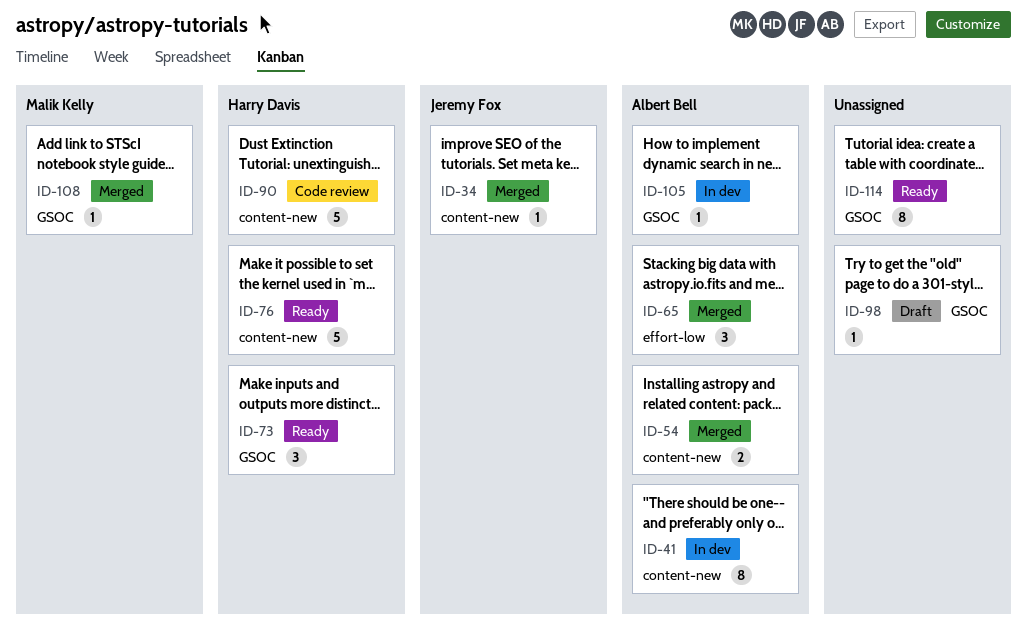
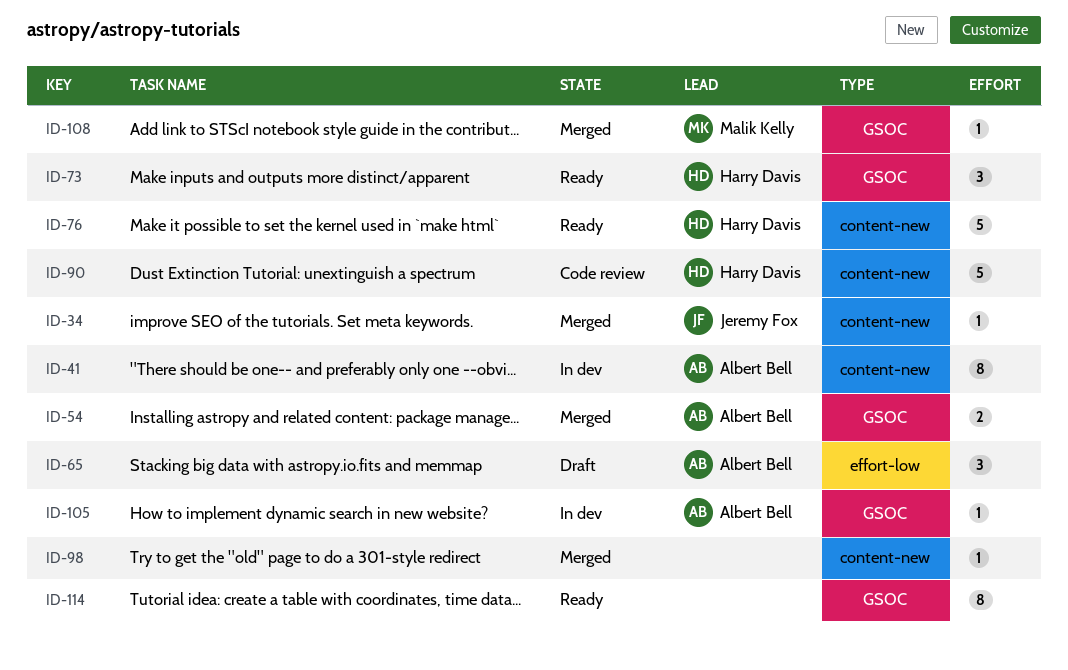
ID-54, label: content-new -> GSOC
ID-65, status: Merged -> Draft
ID-98, status: Draft -> Merged
ID-98, label: GSOC -> content-new

